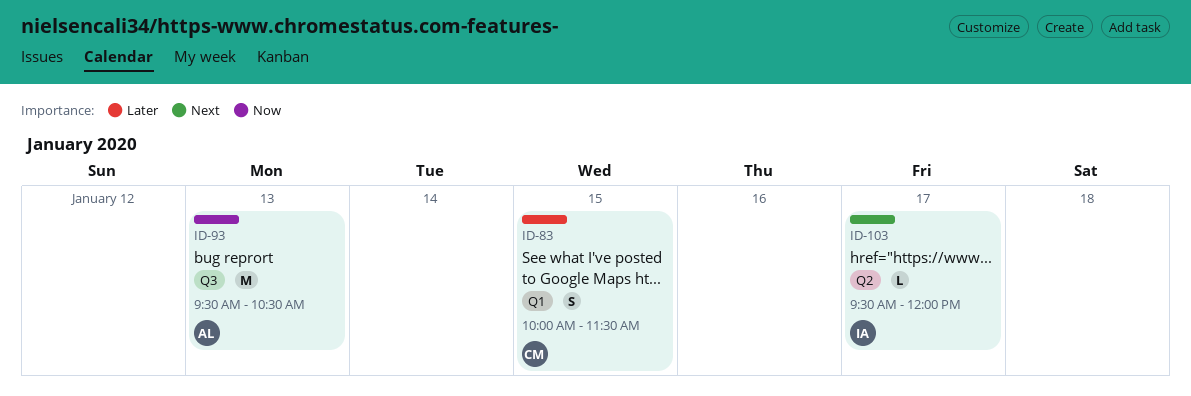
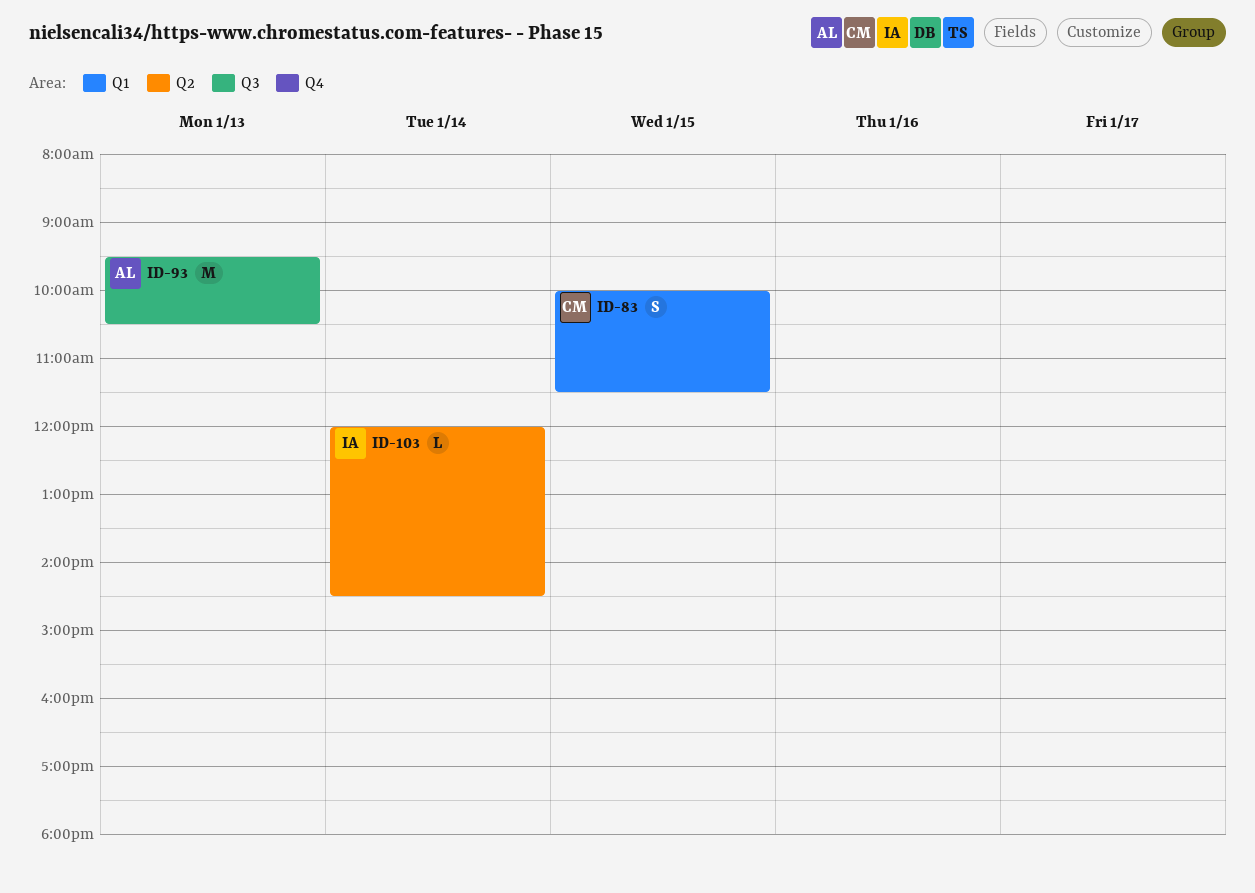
ID-103, day: Jan 17 -> Jan 14
ID-103, begins: 09:30 -> 12:00
ID-103, ends: 12:00 -> 14:30

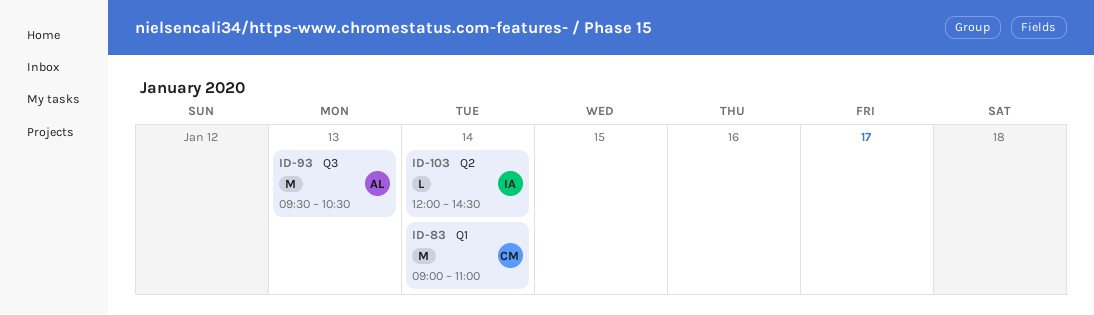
ID-83, estimate: S -> M
ID-83, day: Jan 15 -> Jan 14
ID-83, begins: 10:00 -> 09:00
ID-83, ends: 11:30 -> 11:00

